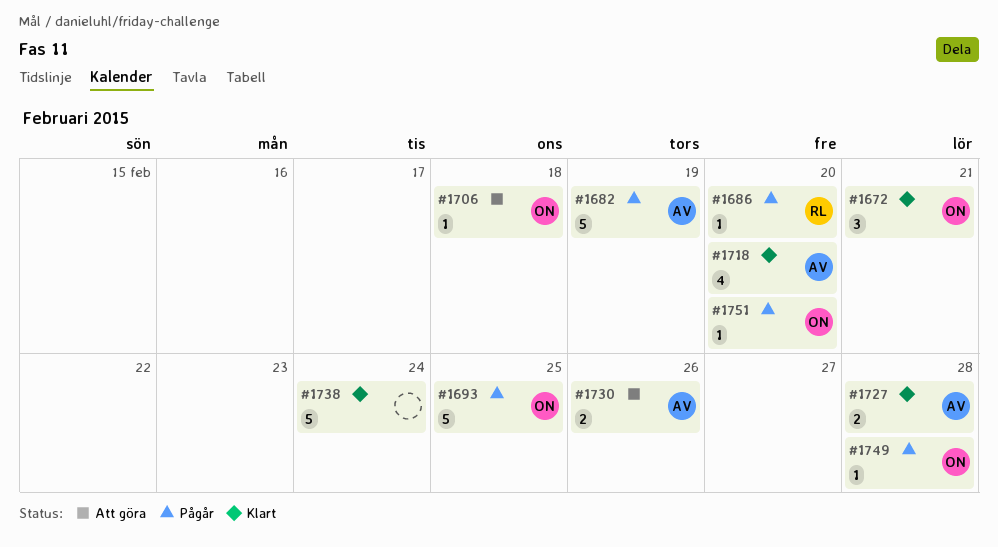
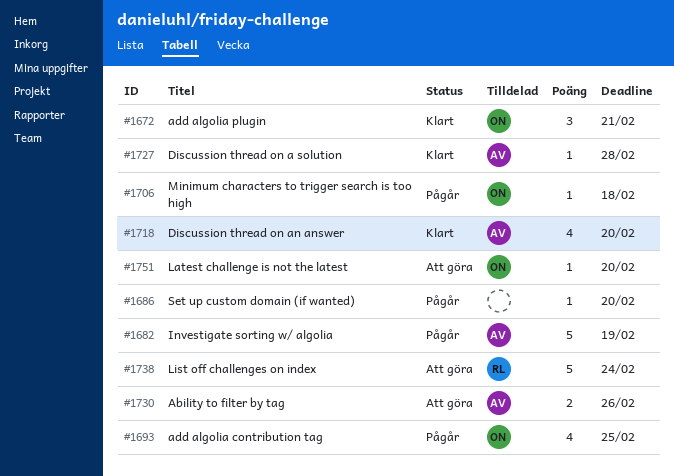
#1686, owner: RL -> none
#1693, estimate: 5 -> 4
#1706, status: Att göra -> Pågår
#1727, estimate: 2 -> 1
#1738, status: Klart -> Att göra
#1738, owner: none -> RL
#1749: present -> none
#1751, status: Pågår -> Att göra

